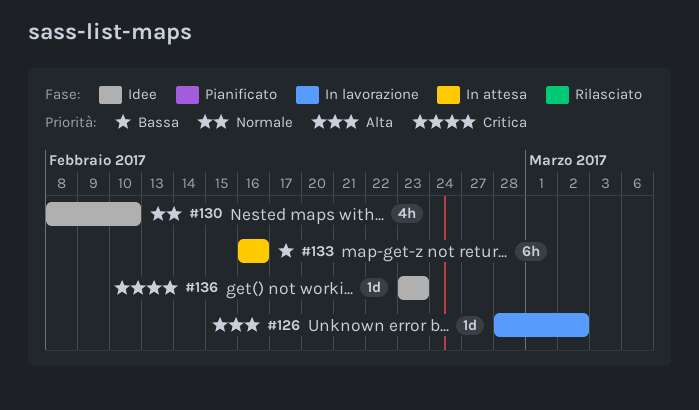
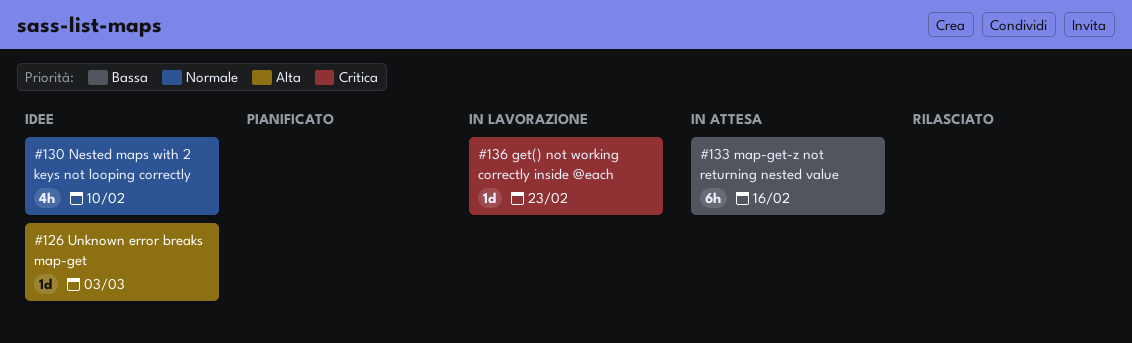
#126, status: In lavorazione -> Idee
#126, due: Mar 2 -> Mar 3
#136, status: Idee -> In lavorazione

